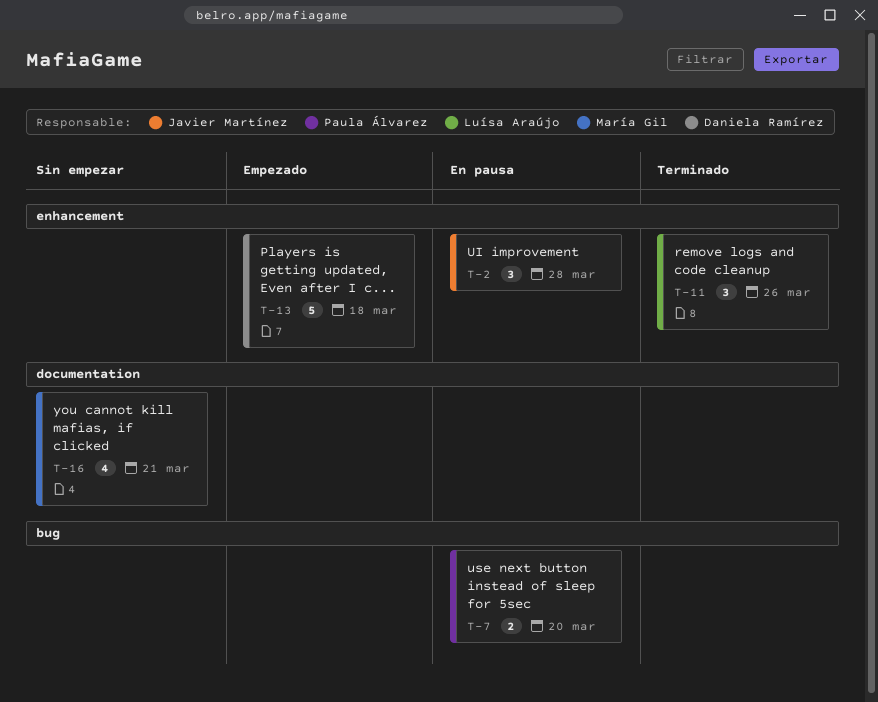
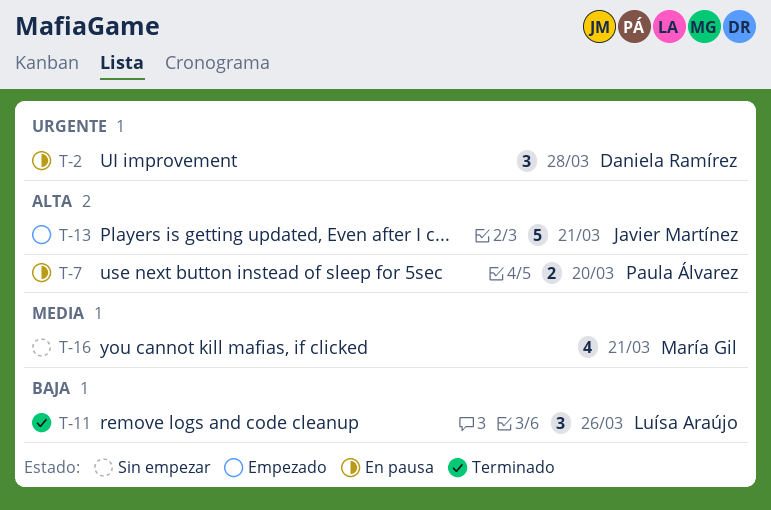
T-2, owner: Javier Martínez -> Daniela Ramírez
T-13, owner: Daniela Ramírez -> Javier Martínez
T-13, due: Mar 18 -> Mar 21

